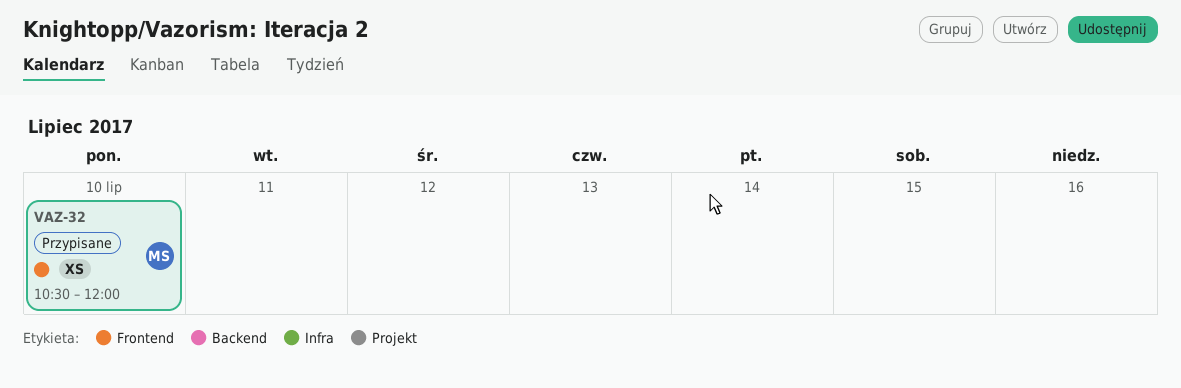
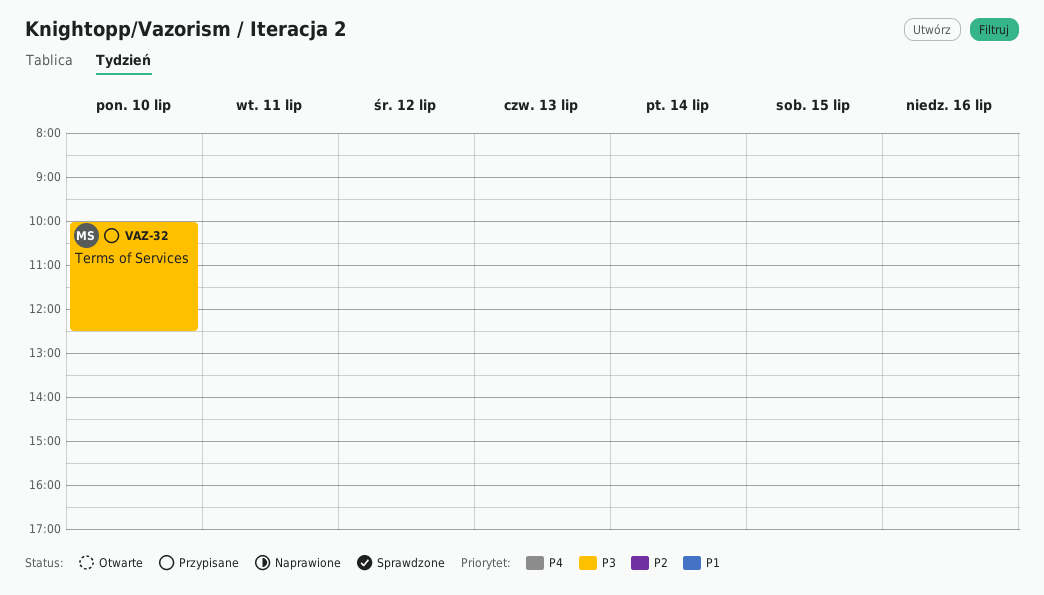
VAZ-32, begins: 10:30 -> 10:00
VAZ-32, ends: 12:00 -> 12:30

